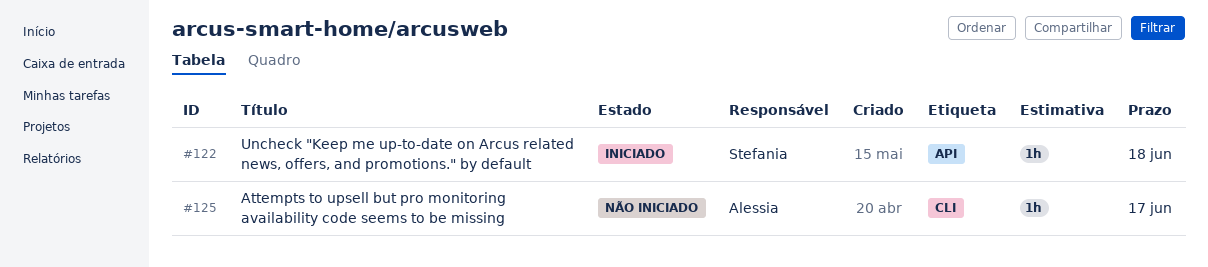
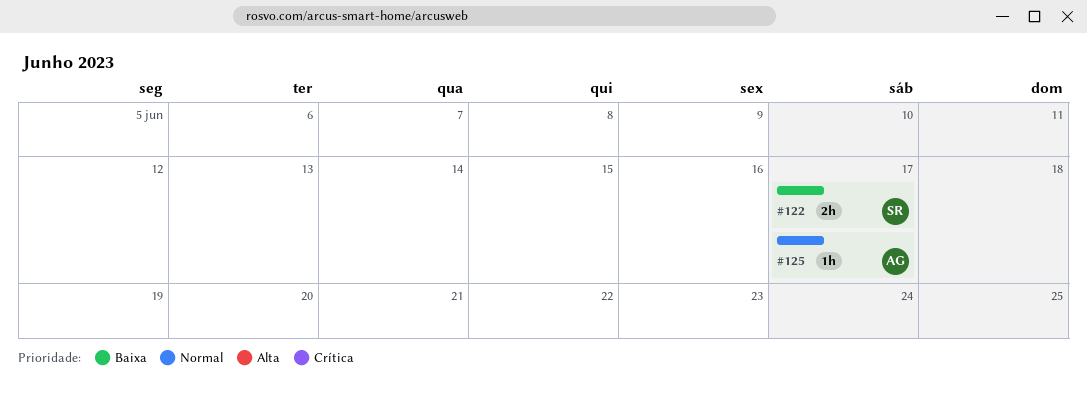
#122, estimate: 1h -> 2h
#122, due: Jun 18 -> Jun 17

